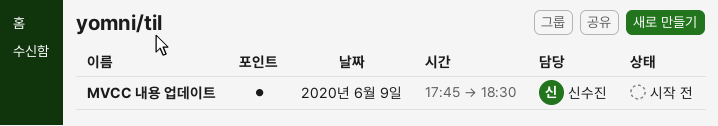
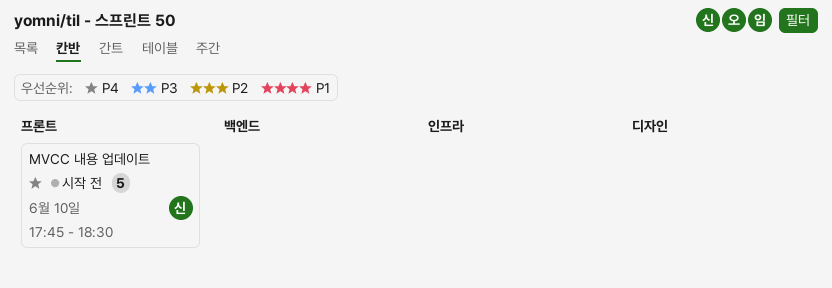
MVCC 내용 업데이트, estimate: 1 -> 5
MVCC 내용 업데이트, day: Jun 9 -> Jun 10

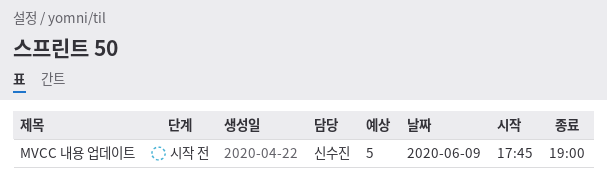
MVCC 내용 업데이트, day: Jun 10 -> Jun 9
MVCC 내용 업데이트, ends: 18:30 -> 19:00

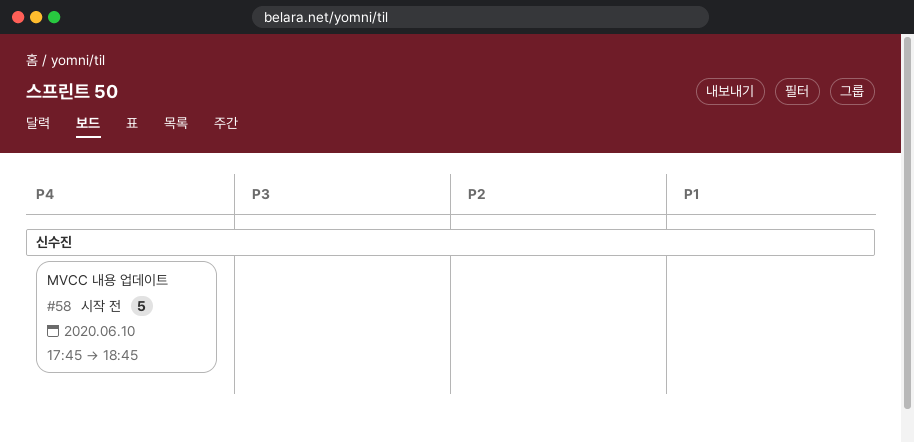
MVCC 내용 업데이트, day: Jun 9 -> Jun 10
MVCC 내용 업데이트, ends: 19:00 -> 18:45

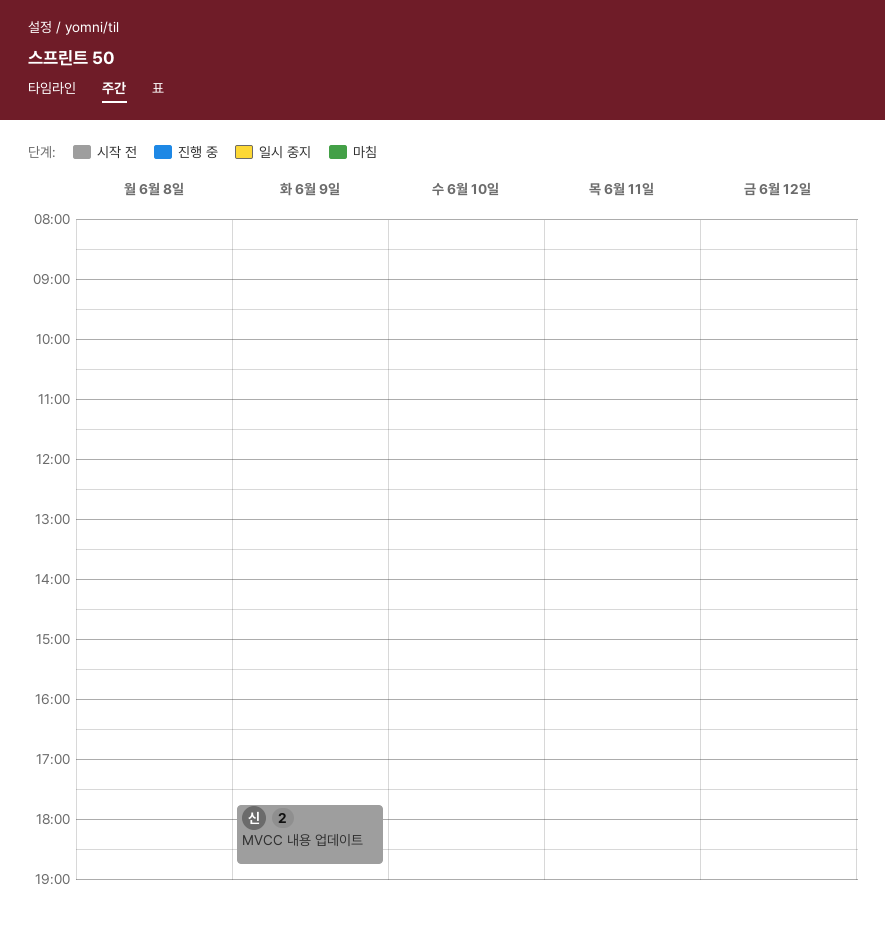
MVCC 내용 업데이트, estimate: 5 -> 2
MVCC 내용 업데이트, day: Jun 10 -> Jun 9

